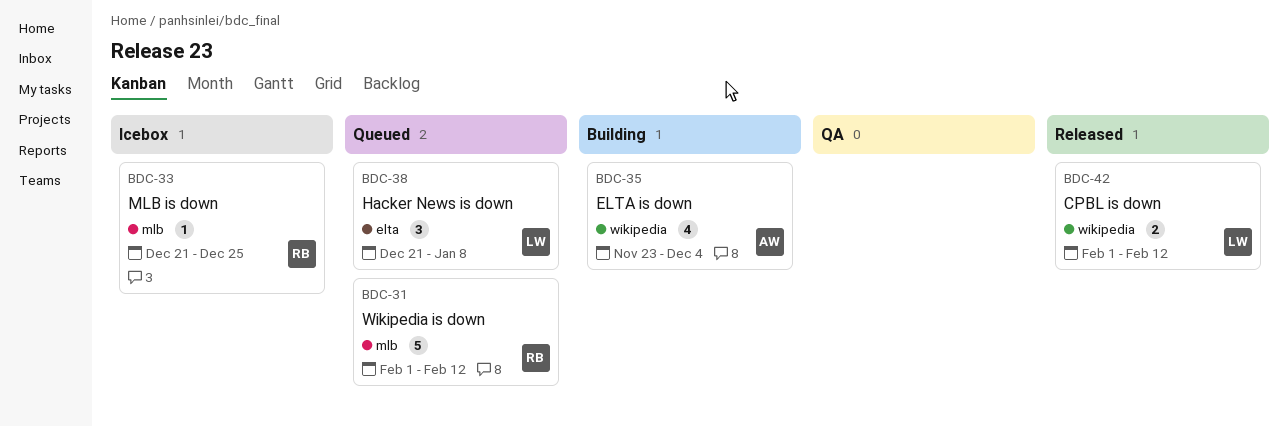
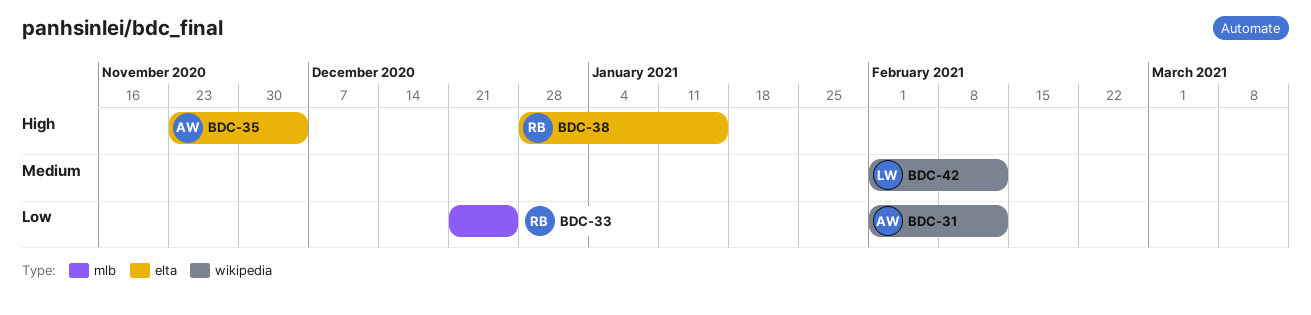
BDC-31, owner: RB -> AW
BDC-31, label: mlb -> wikipedia
BDC-35, label: wikipedia -> elta
BDC-38, owner: LW -> RB
BDC-38, start: Dec 21 -> Dec 28
BDC-38, due: Jan 8 -> Jan 15

